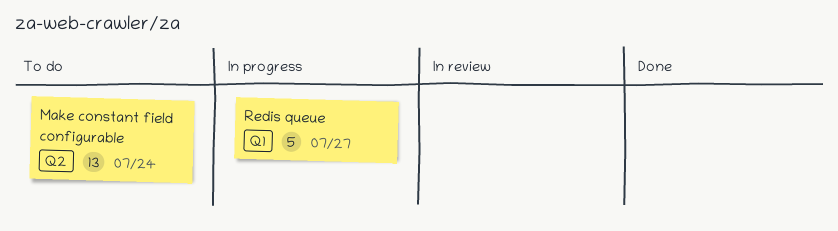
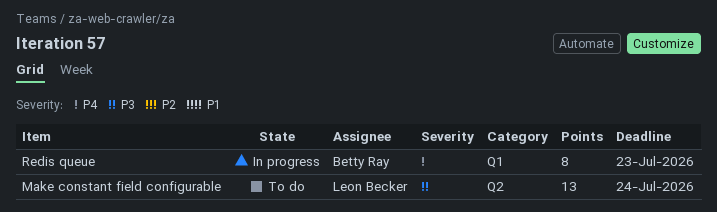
Redis queue, estimate: 5 -> 8
Redis queue, due: Jul 27 -> Jul 23

